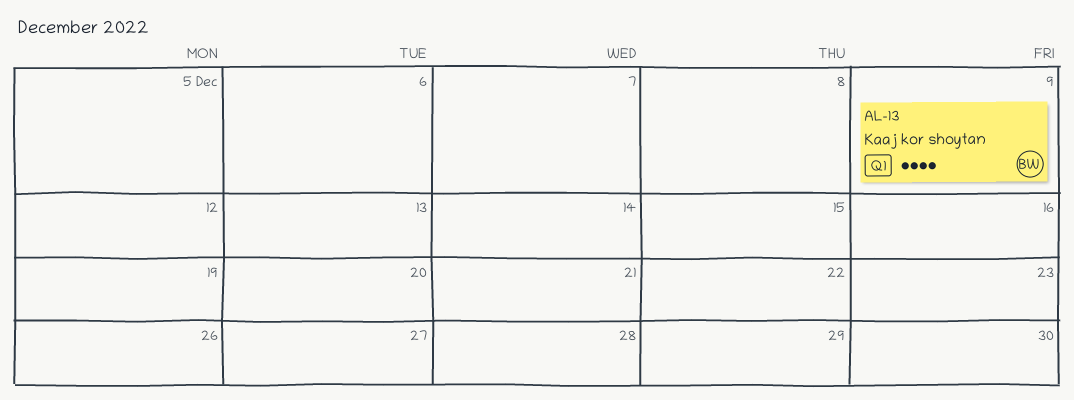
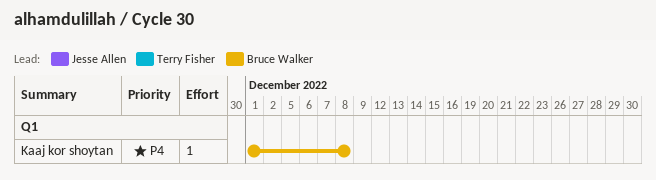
Kaaj kor shoytan, estimate: 4 -> 1
Kaaj kor shoytan, due: Dec 9 -> Dec 8

